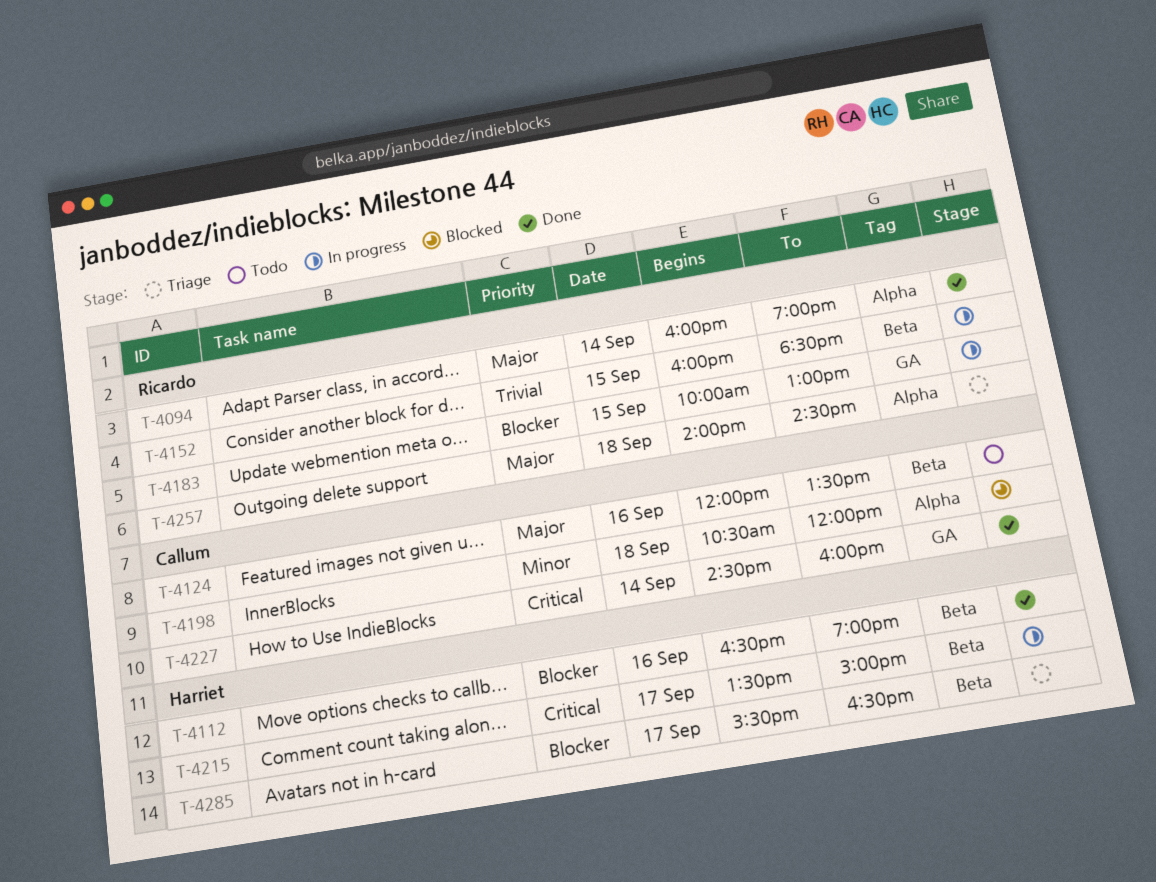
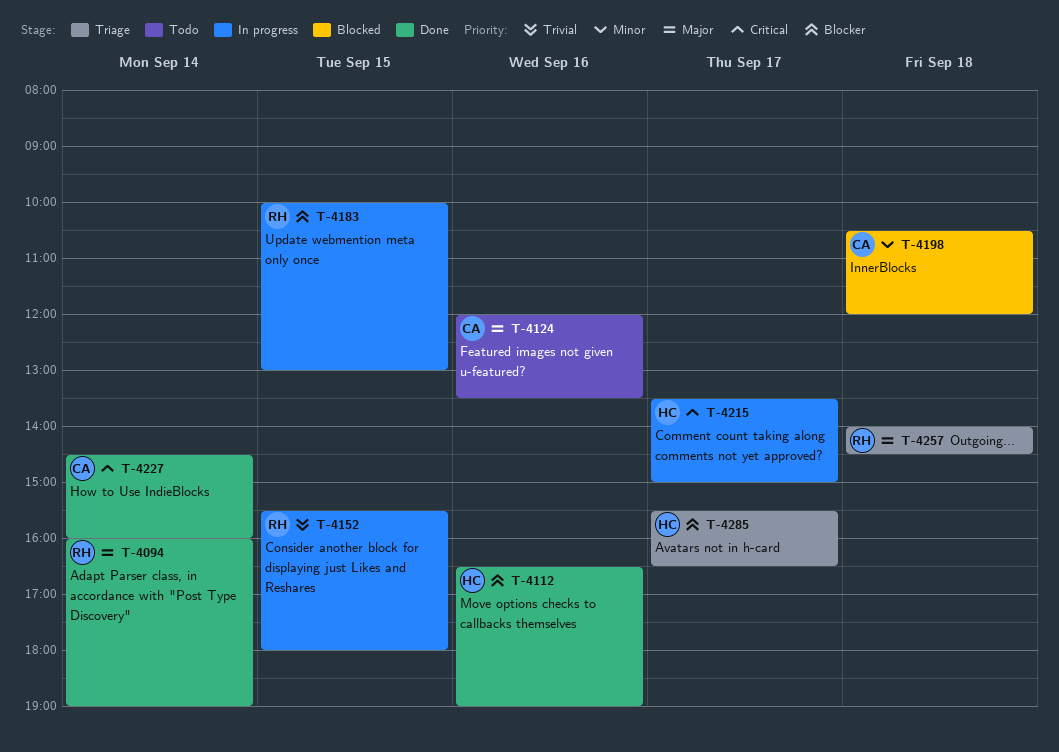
T-4152, begins: 16:00 -> 15:30
T-4152, ends: 18:30 -> 18:00

